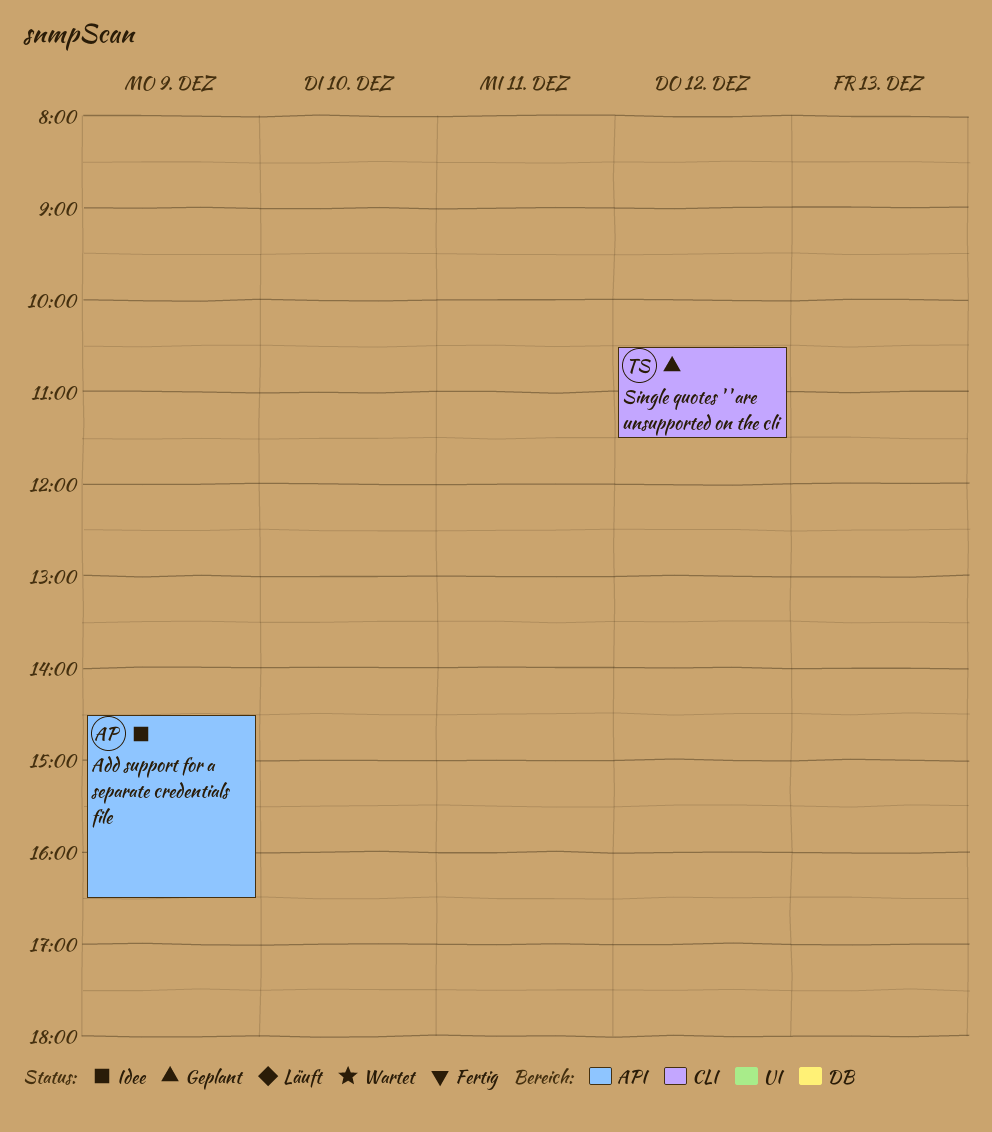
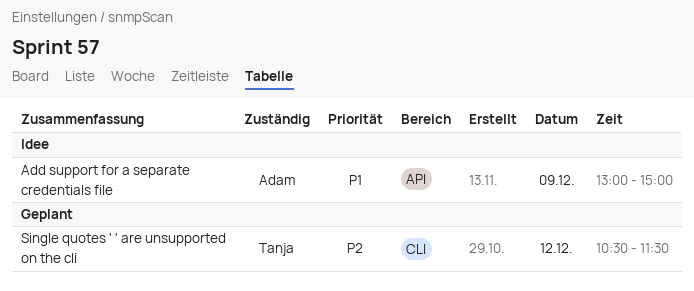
Add support for a separate credentials file, begins: 14:30 -> 13:00
Add support for a separate credentials file, ends: 16:30 -> 15:00

